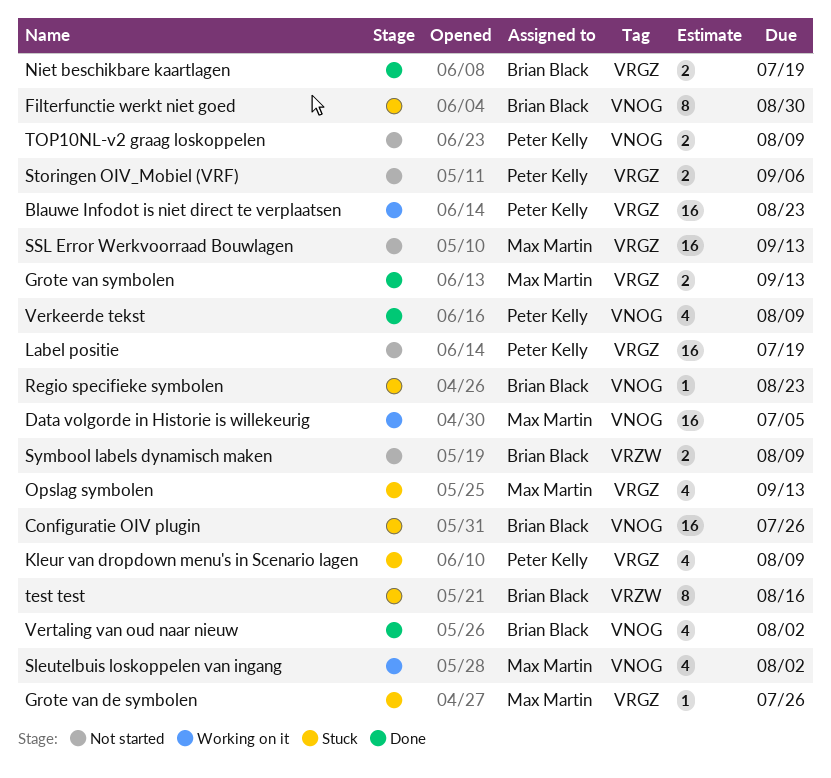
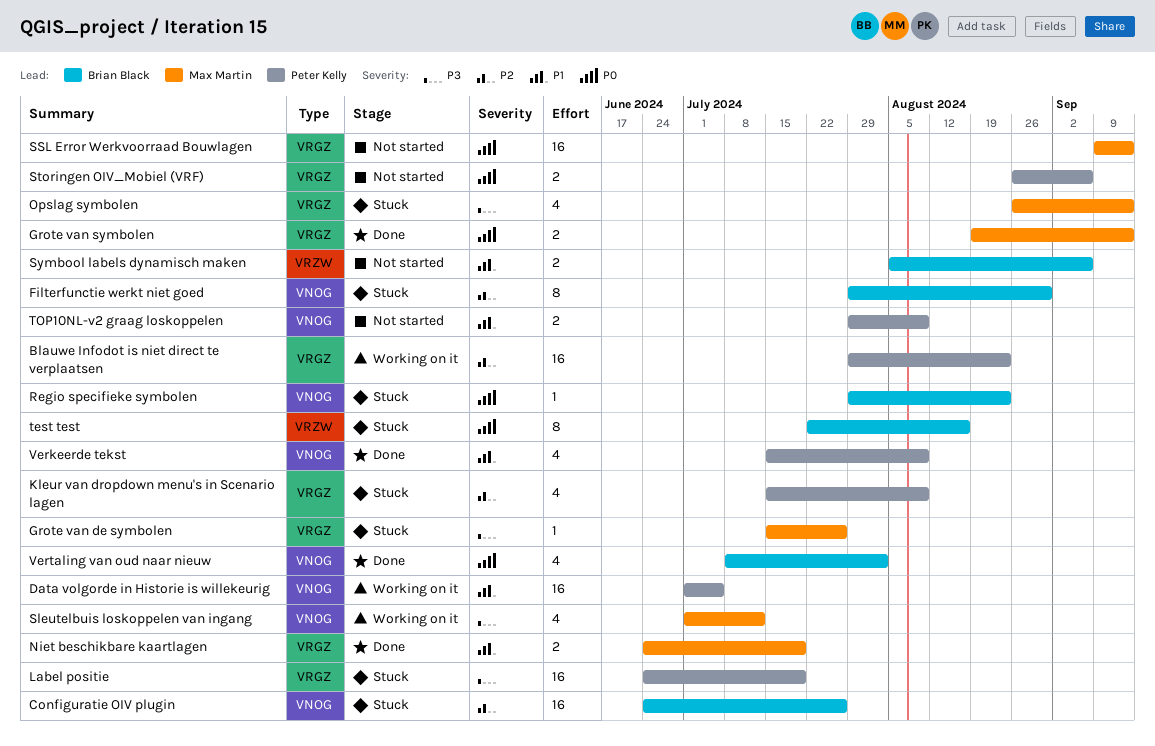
Data volgorde in Historie is willekeurig, owner: Max Martin -> Peter Kelly
Label positie, status: Not started -> Stuck
Niet beschikbare kaartlagen, owner: Brian Black -> Max Martin
Sleutelbuis loskoppelen van ingang, due: Aug 2 -> Jul 12
Symbool labels dynamisch maken, due: Aug 9 -> Sep 6

